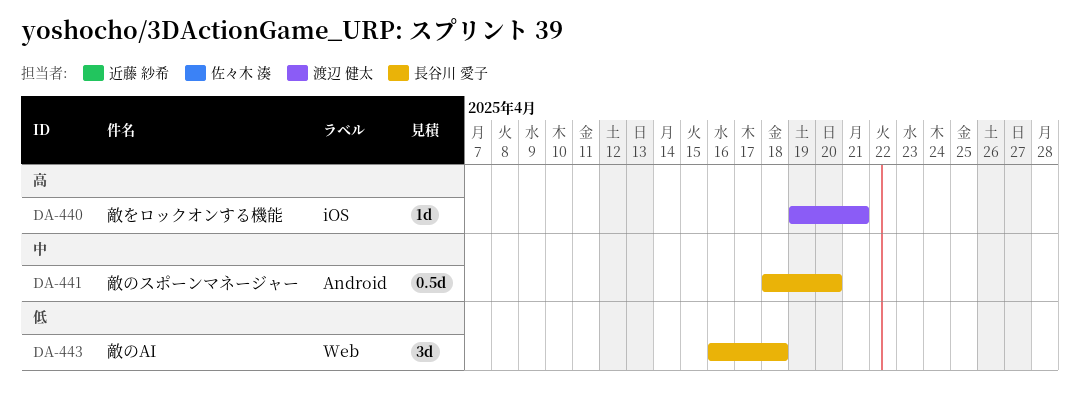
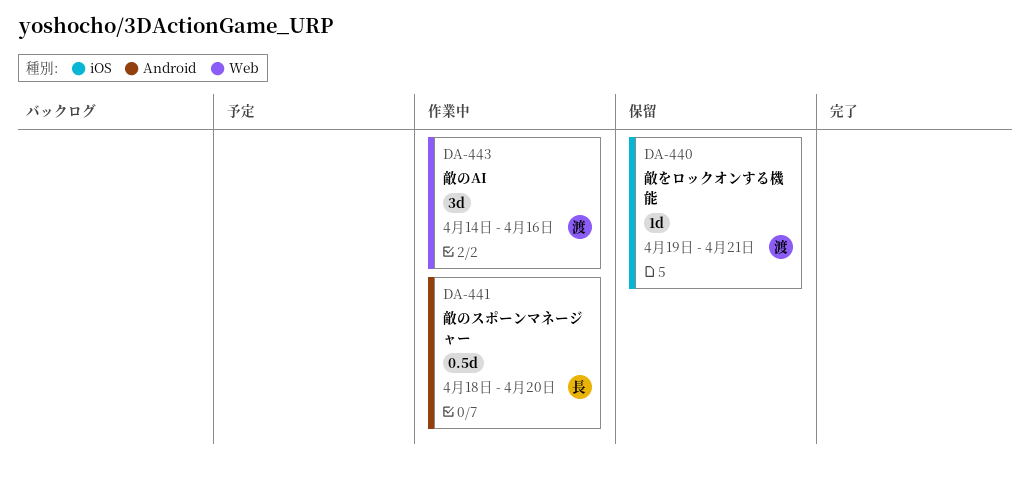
DA-443, owner: 長谷川 愛子 -> 渡辺 健太
DA-443, start: Apr 16 -> Apr 14
DA-443, due: Apr 18 -> Apr 16

